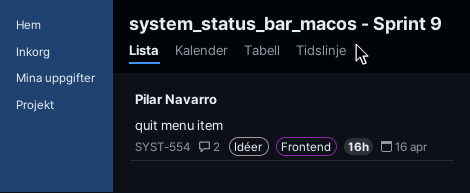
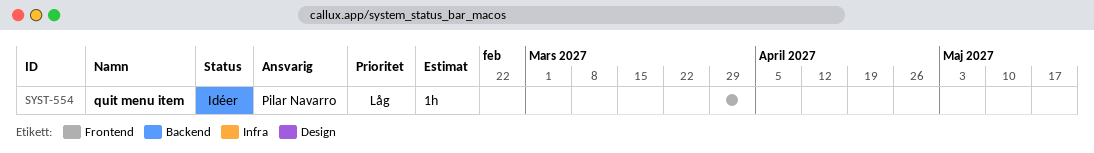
SYST-554, estimate: 16h -> 1h
SYST-554, due: Apr 16 -> Apr 2

